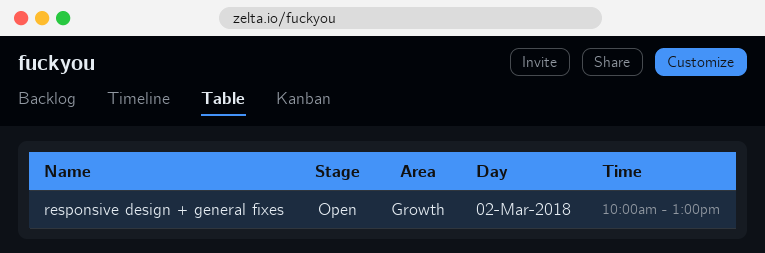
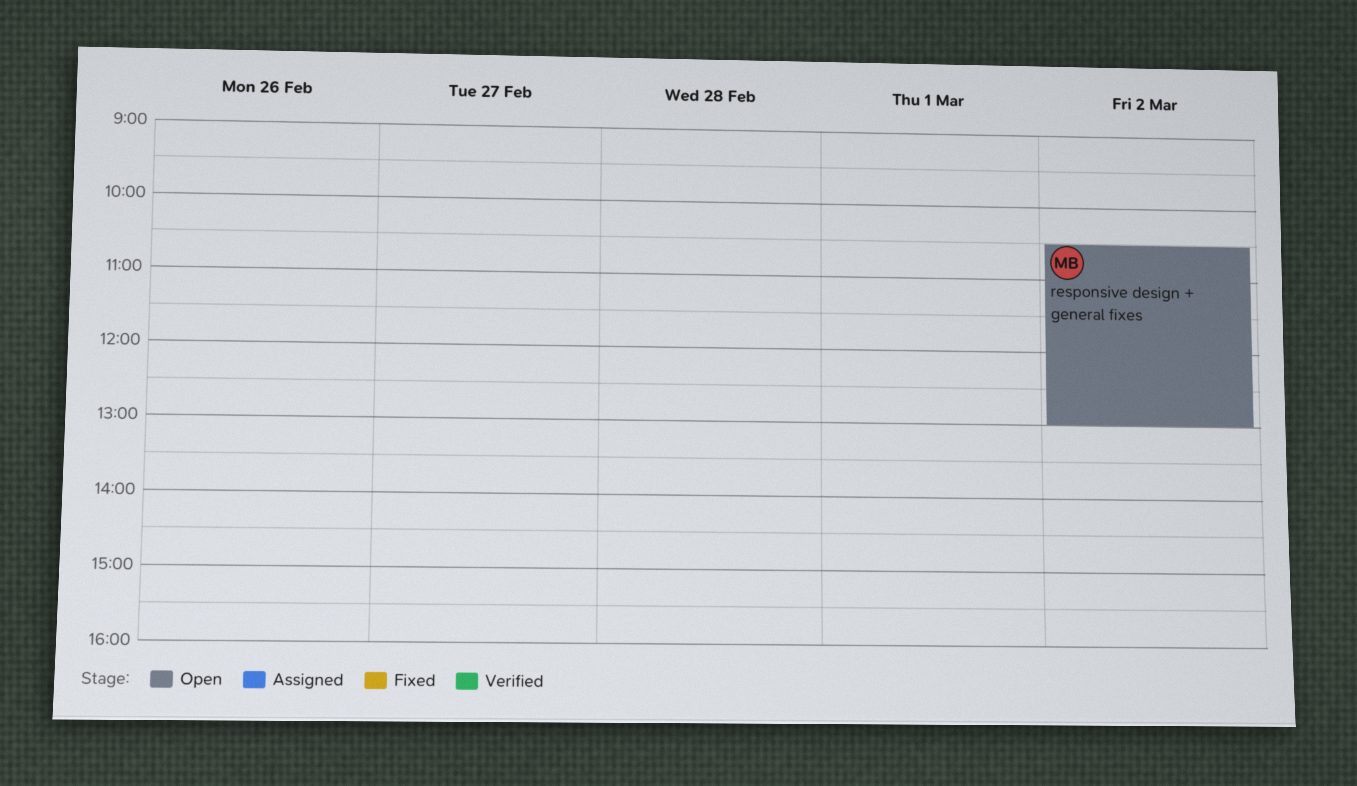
responsive design + general fixes, begins: 10:00 -> 10:30

